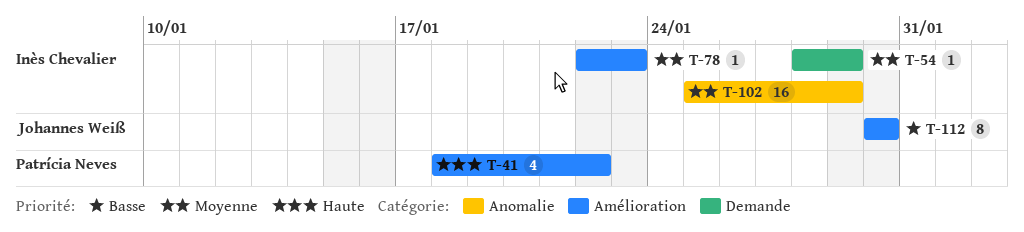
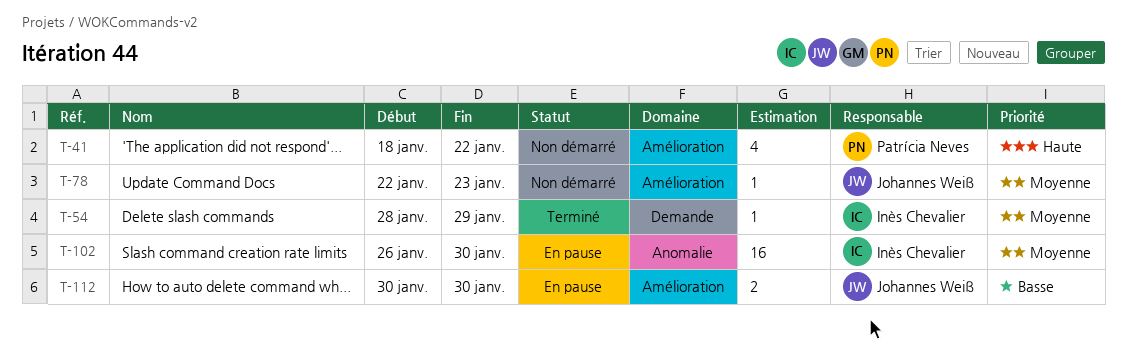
T-78, owner: Inès Chevalier -> Johannes Weiß
T-102, start: Jan 25 -> Jan 26
T-102, due: Jan 29 -> Jan 30
T-112, estimate: 8 -> 2

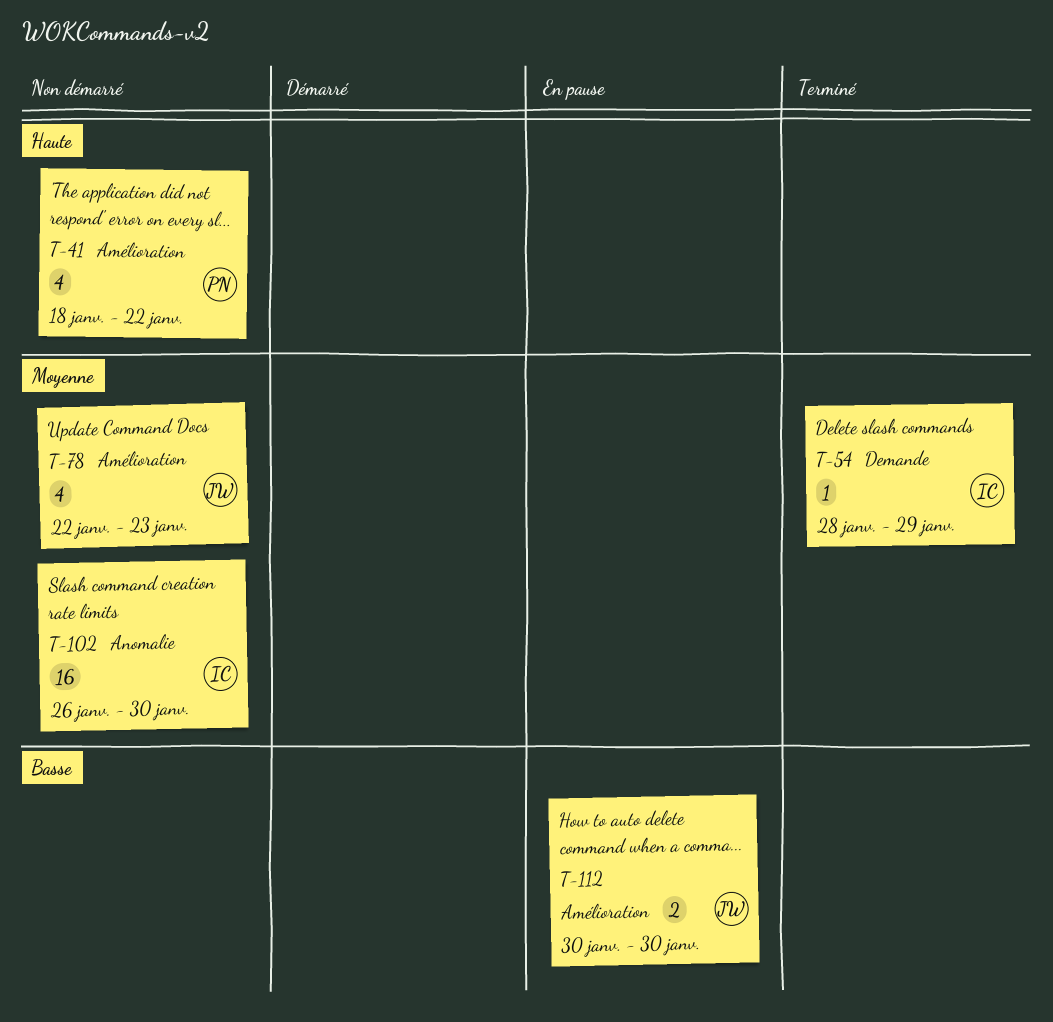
T-78, estimate: 1 -> 4
T-102, status: En pause -> Non démarré

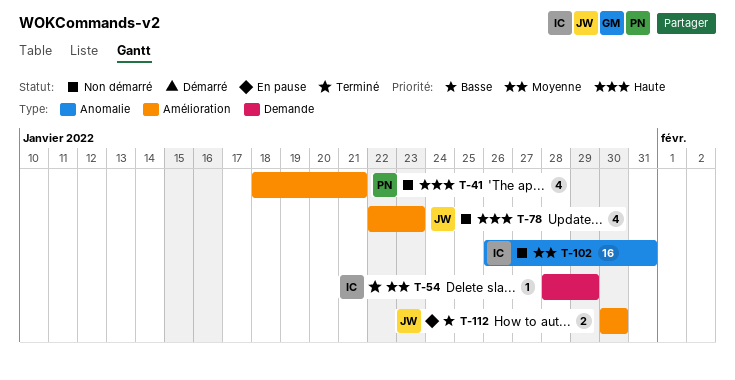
T-41, due: Jan 22 -> Jan 21
T-78, priority: Moyenne -> Haute
T-102, due: Jan 30 -> Jan 31

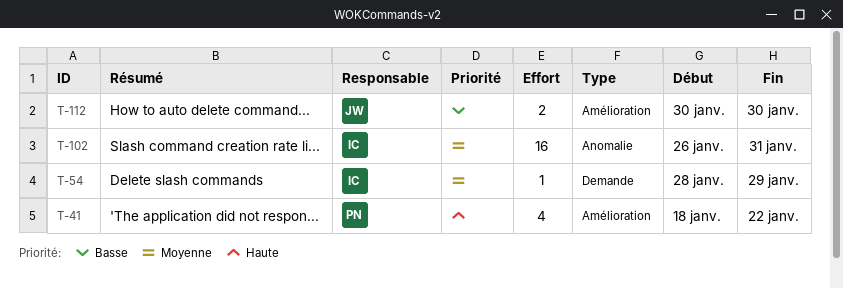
T-41, due: Jan 21 -> Jan 22
T-78: present -> none

